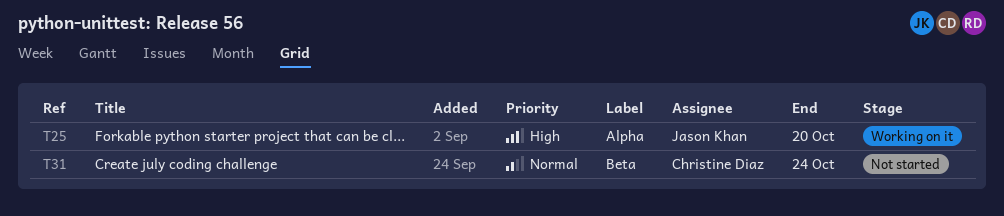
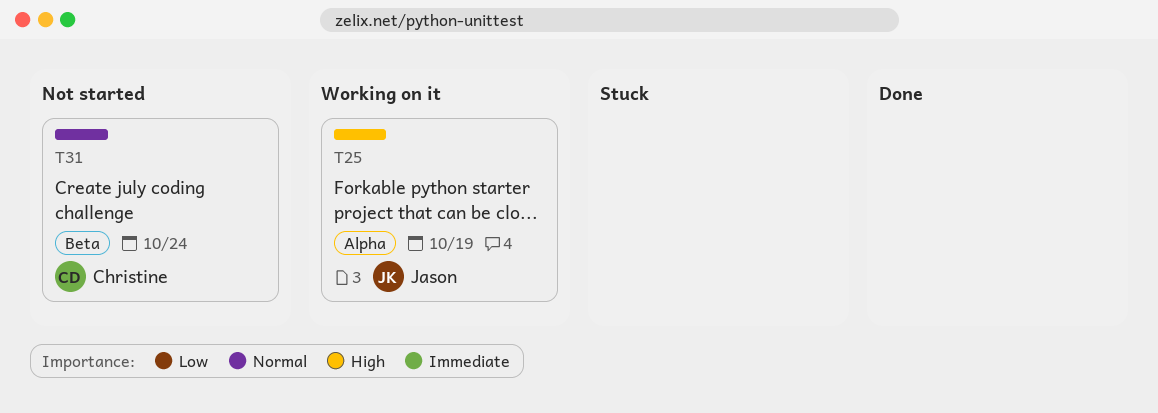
T25, due: Oct 20 -> Oct 19

